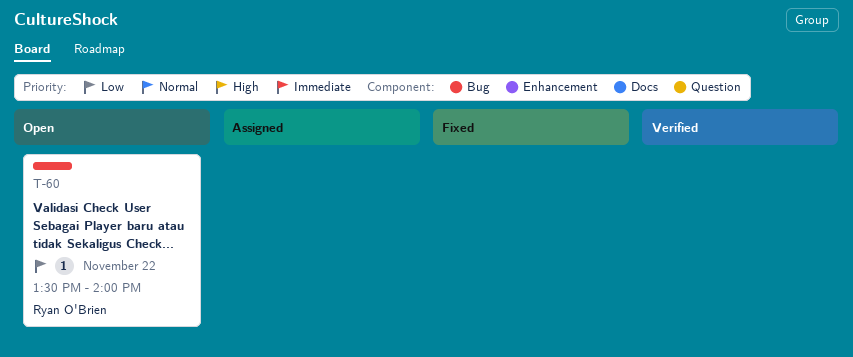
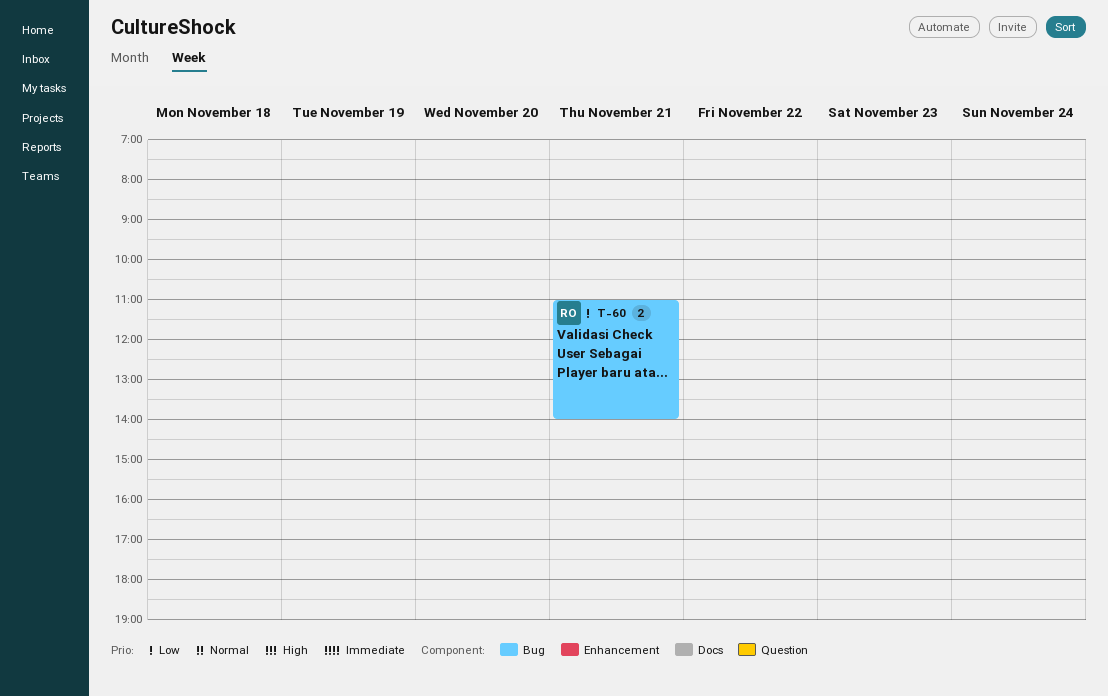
T-60, estimate: 1 -> 2
T-60, day: Nov 22 -> Nov 21
T-60, begins: 13:30 -> 11:00

